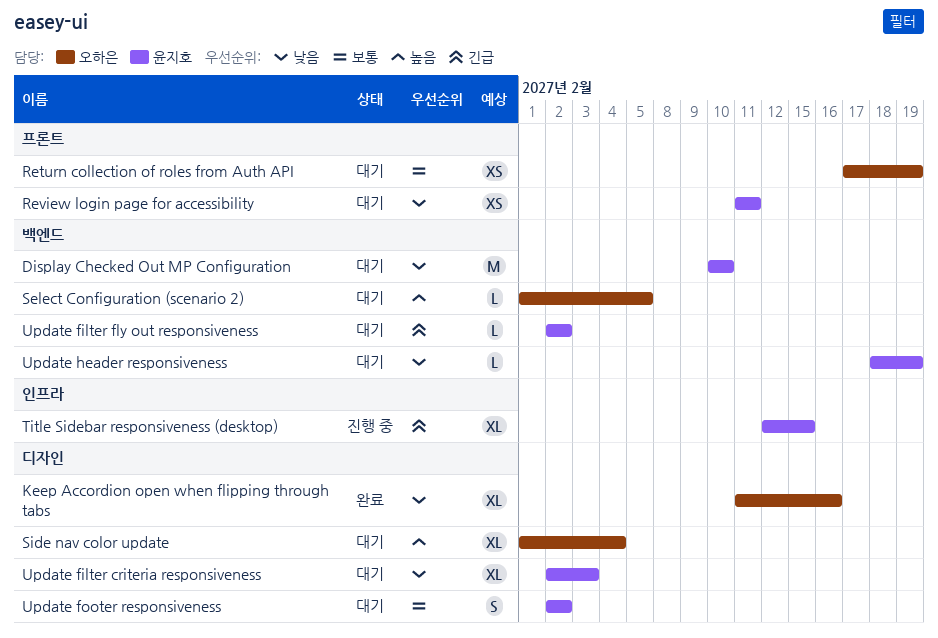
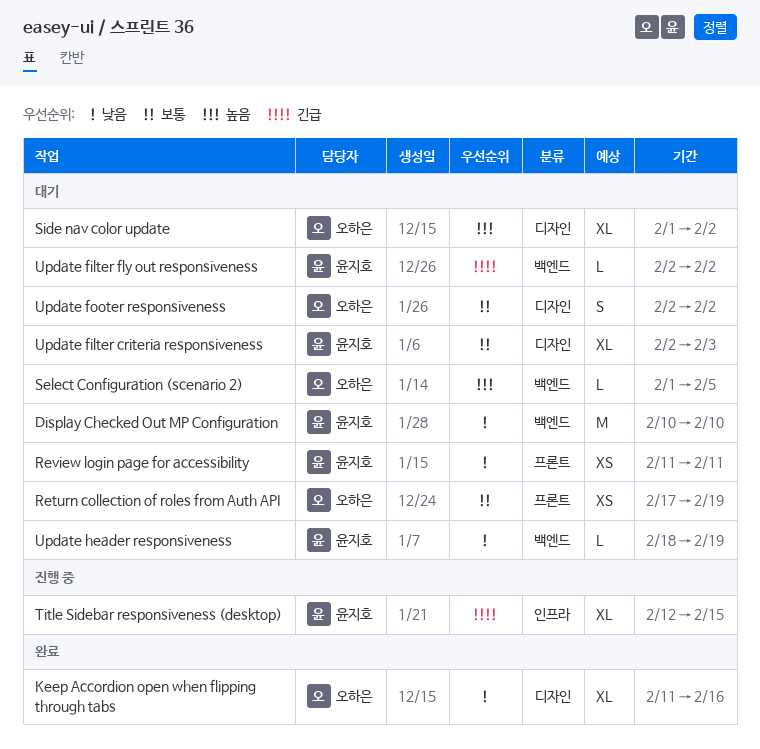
Side nav color update, due: Feb 4 -> Feb 2
Update filter criteria responsiveness, priority: 낮음 -> 보통
Update footer responsiveness, owner: 윤지호 -> 오하은

